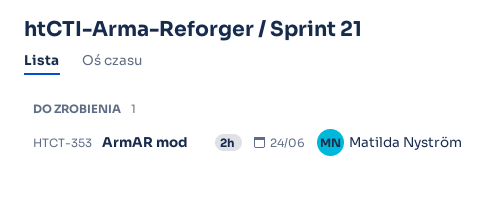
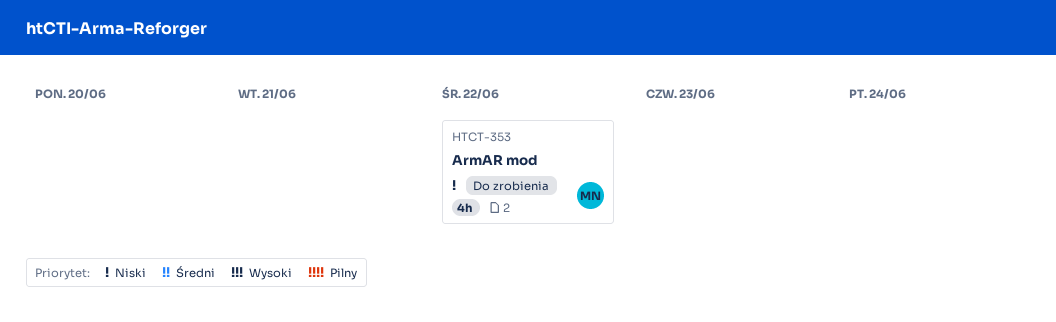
HTCT-353, estimate: 2h -> 4h
HTCT-353, due: Jun 24 -> Jun 22

